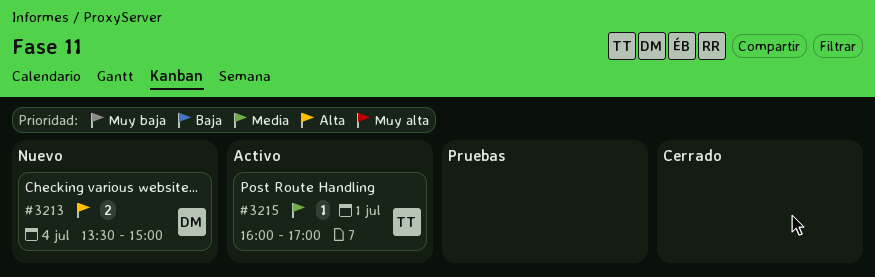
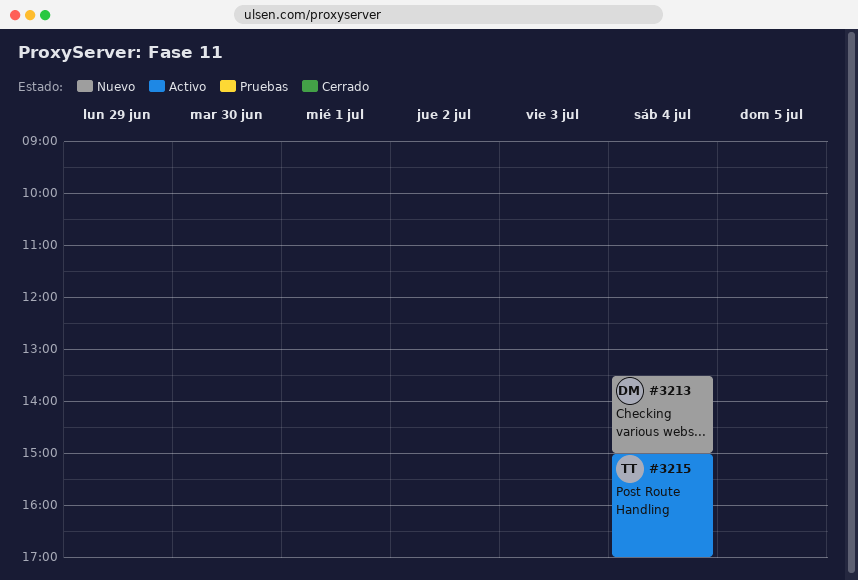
#3215, day: Jul 1 -> Jul 4
#3215, begins: 16:00 -> 15:00

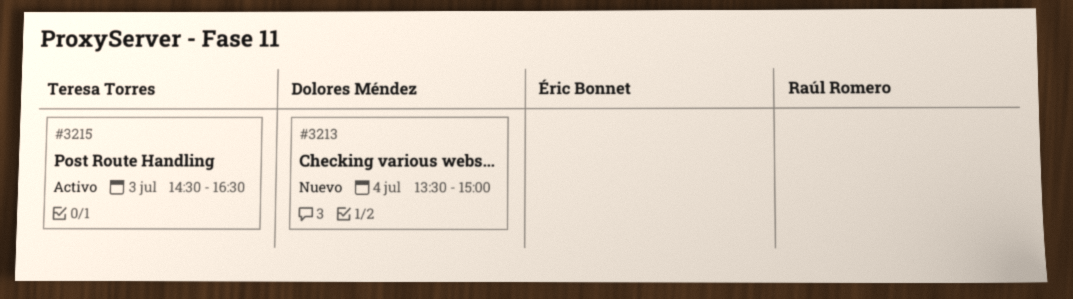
#3215, day: Jul 4 -> Jul 3
#3215, begins: 15:00 -> 14:30
#3215, ends: 17:00 -> 16:30

